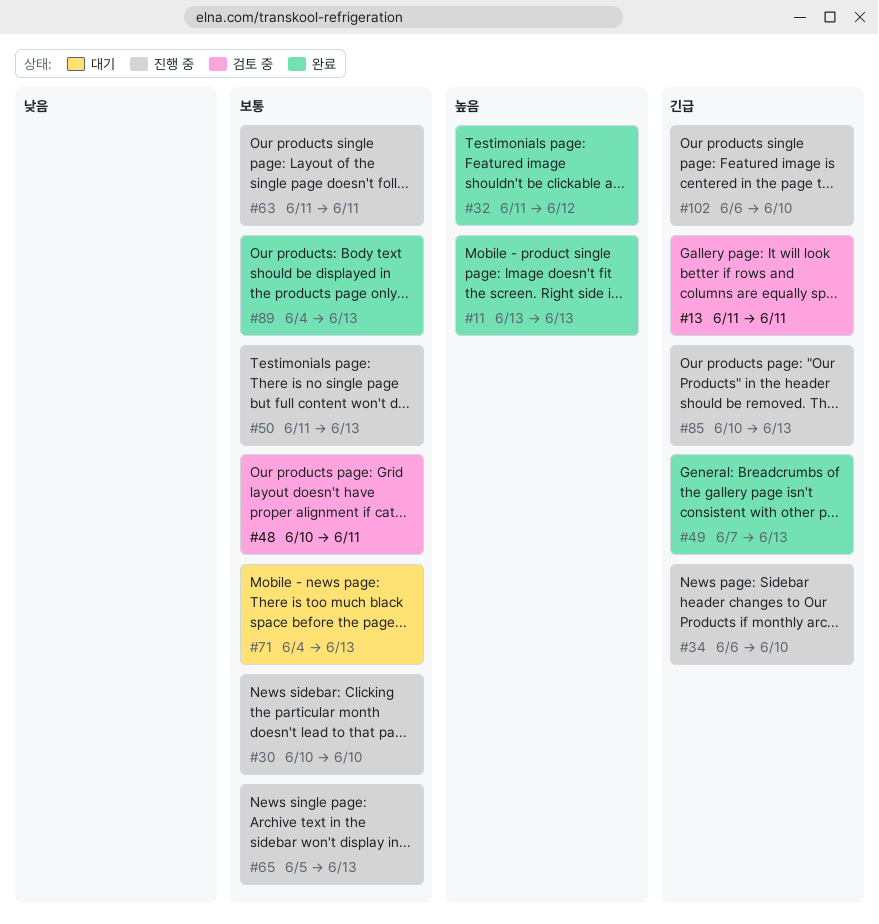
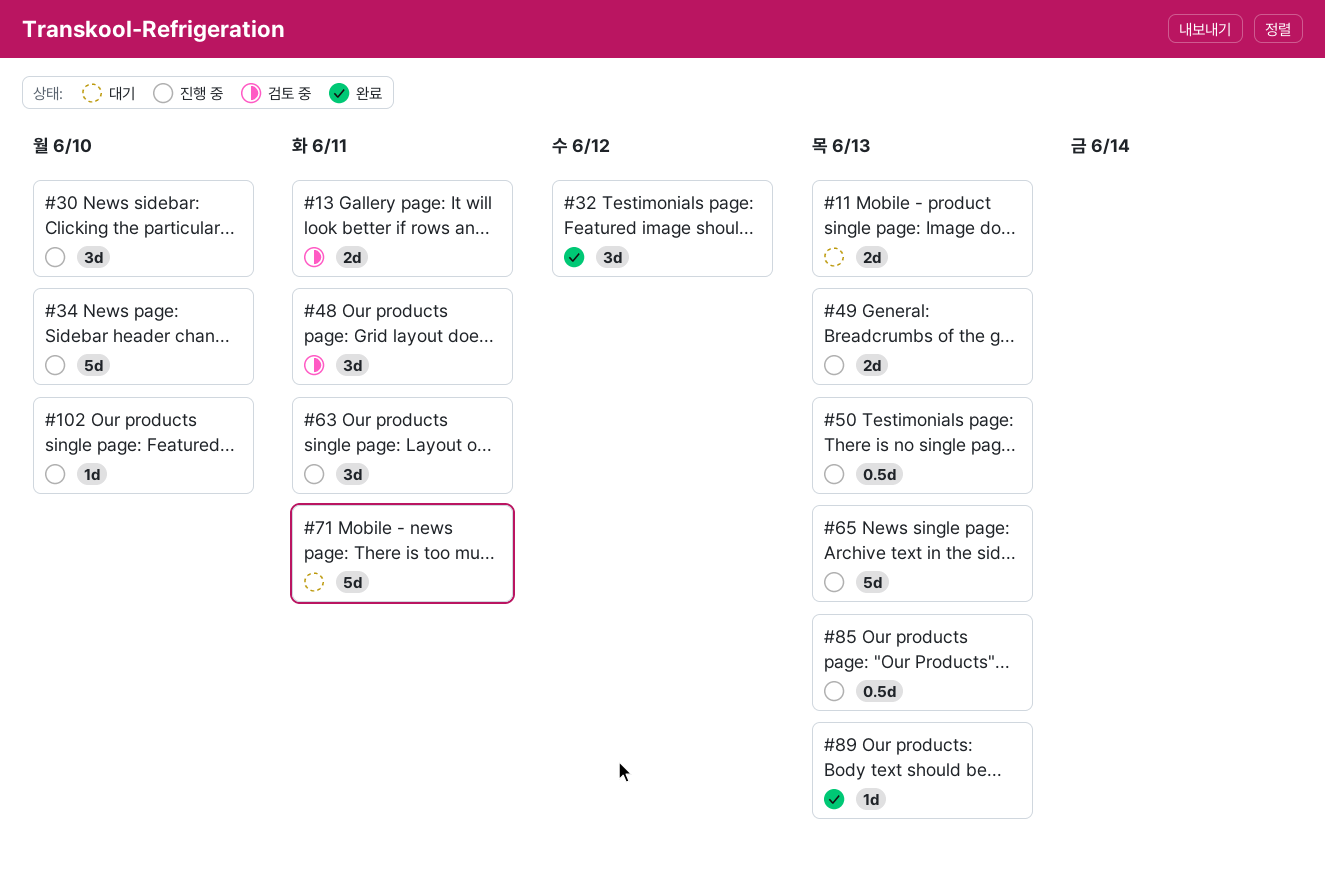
#11, status: 완료 -> 대기
#49, status: 완료 -> 진행 중
#71, due: Jun 13 -> Jun 11

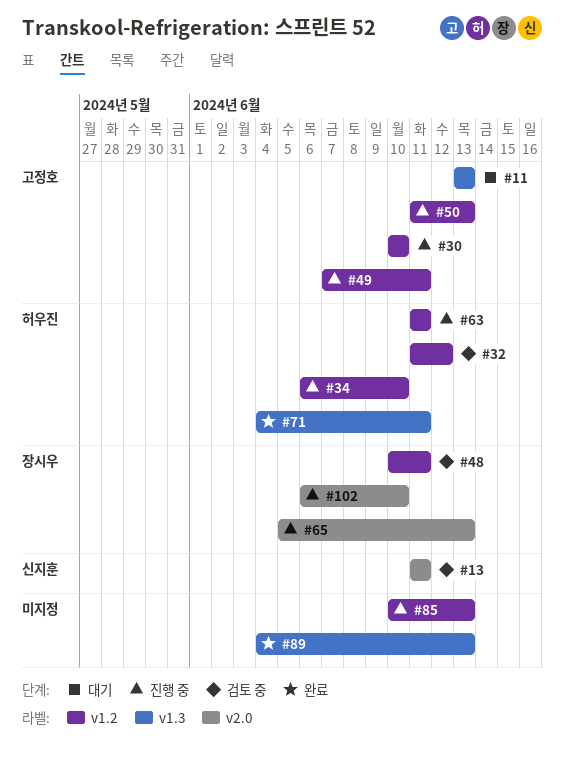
#32, status: 완료 -> 검토 중
#49, due: Jun 13 -> Jun 11
#71, status: 대기 -> 완료

